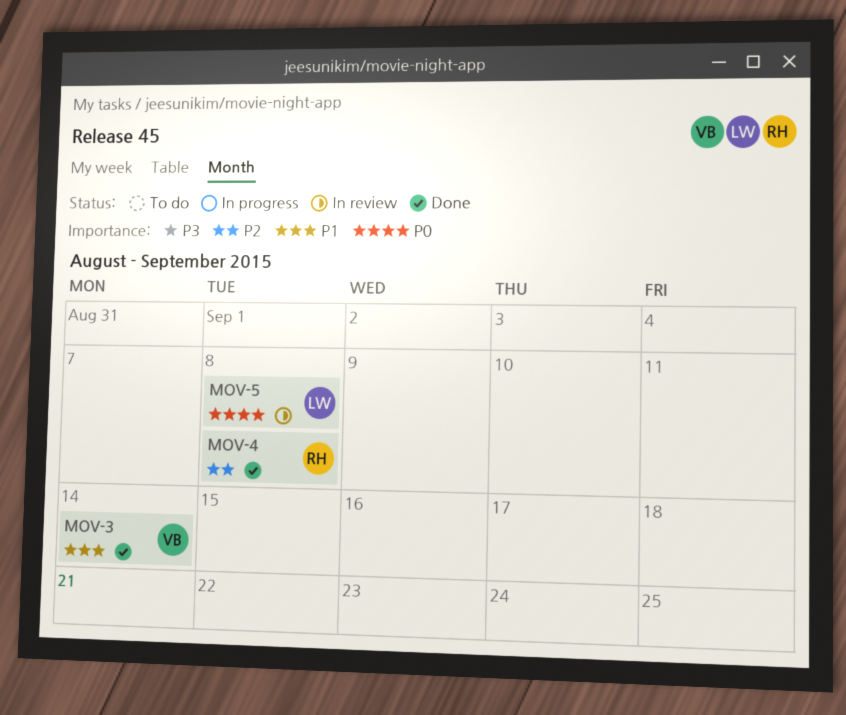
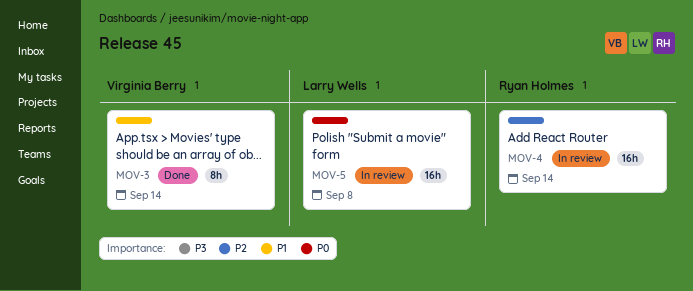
MOV-4, status: Done -> In review
MOV-4, due: Sep 8 -> Sep 14

